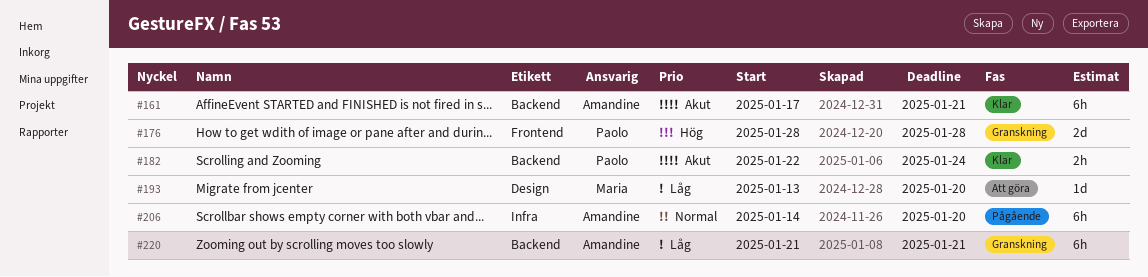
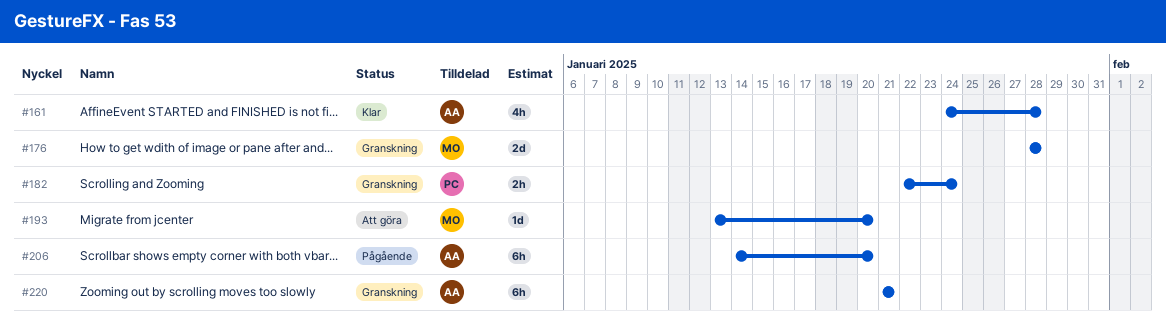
#161, estimate: 6h -> 4h
#161, start: Jan 17 -> Jan 24
#161, due: Jan 21 -> Jan 28
#176, owner: Paolo -> Maria
#182, status: Klar -> Granskning

